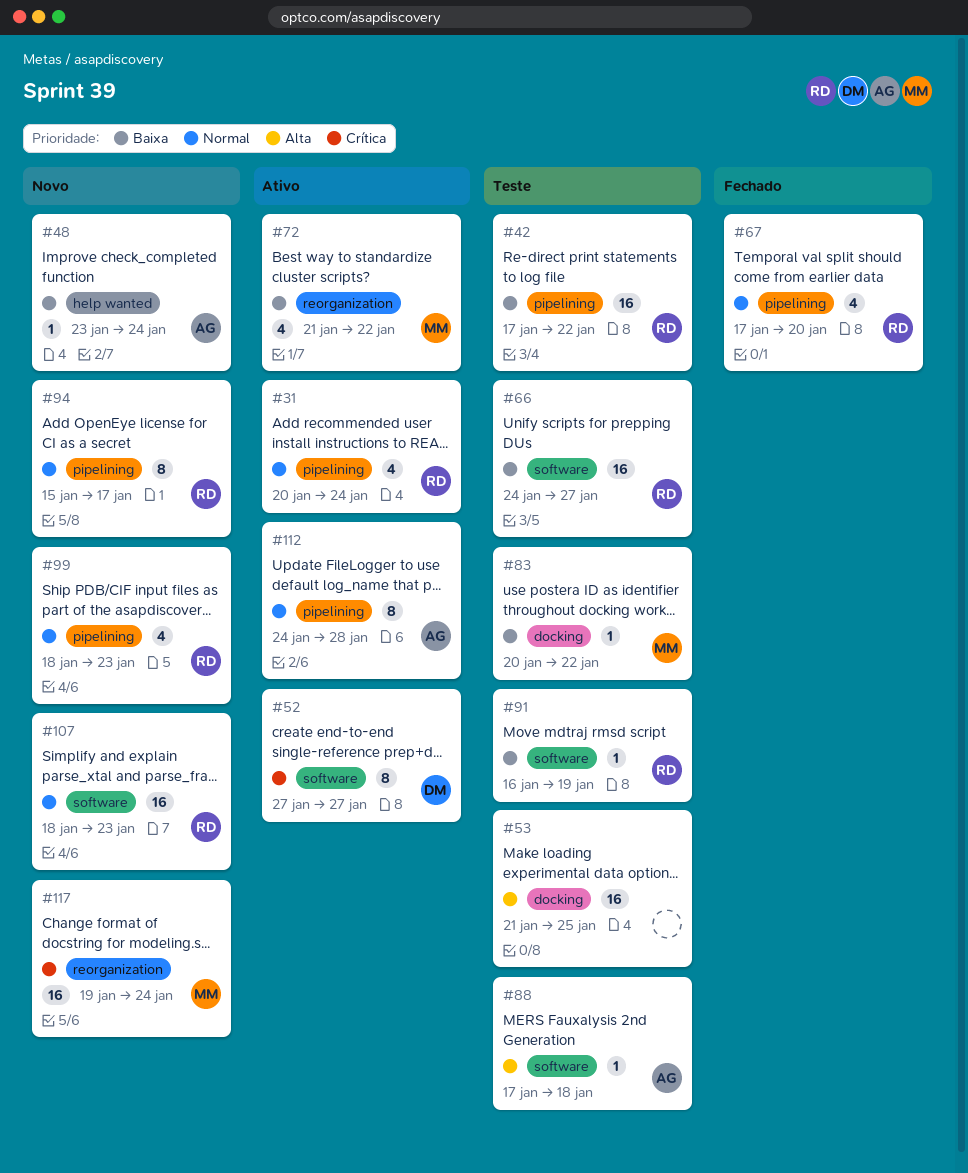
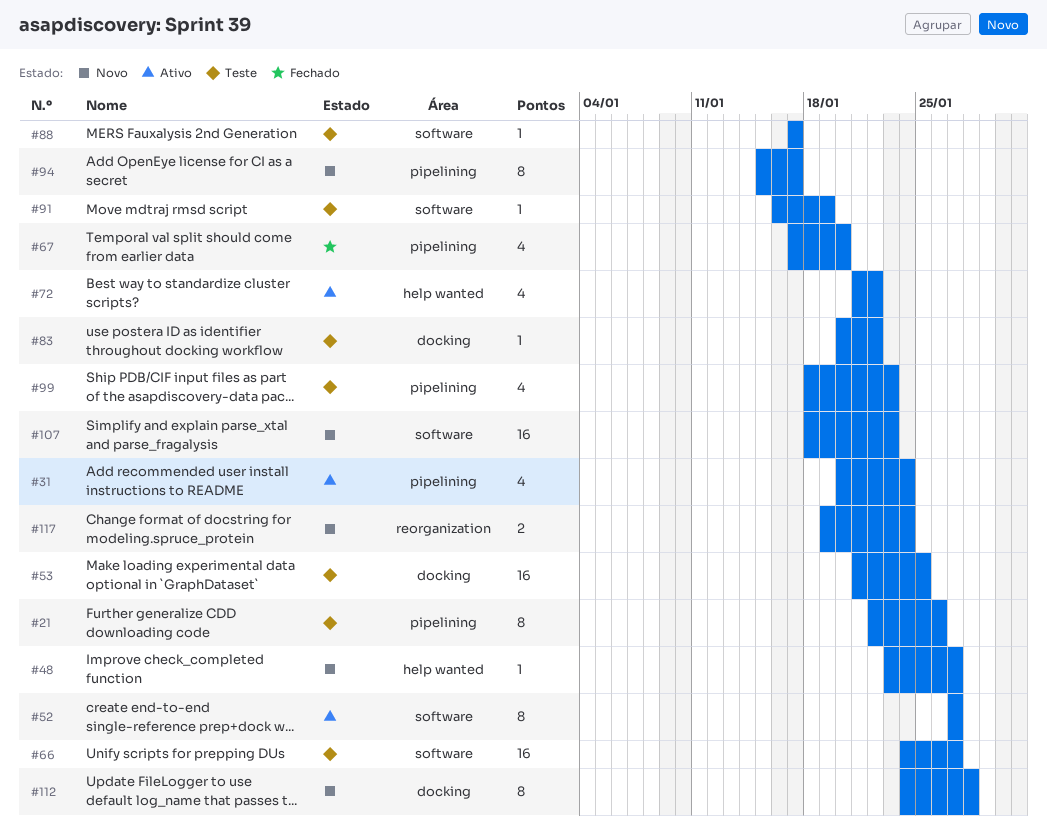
#21: none -> present
#42: present -> none
#48, due: Jan 24 -> Jan 27
#72, label: reorganization -> help wanted
#88, due: Jan 18 -> Jan 17
#99, status: Novo -> Teste
#112, status: Ativo -> Novo
#112, label: pipelining -> docking
#117, estimate: 16 -> 2

